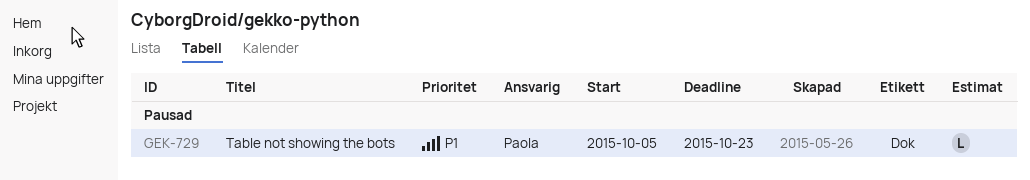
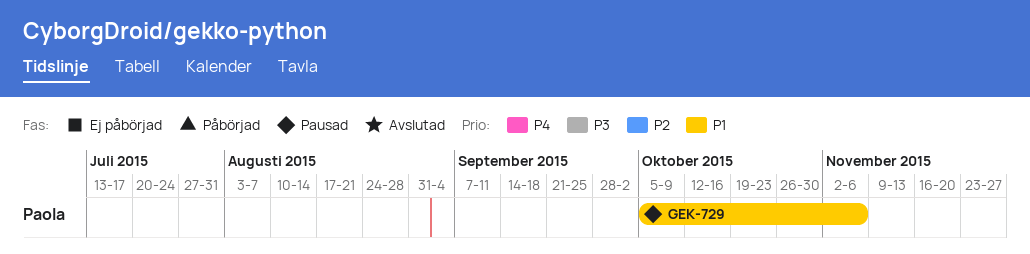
GEK-729, due: Oct 23 -> Nov 6

